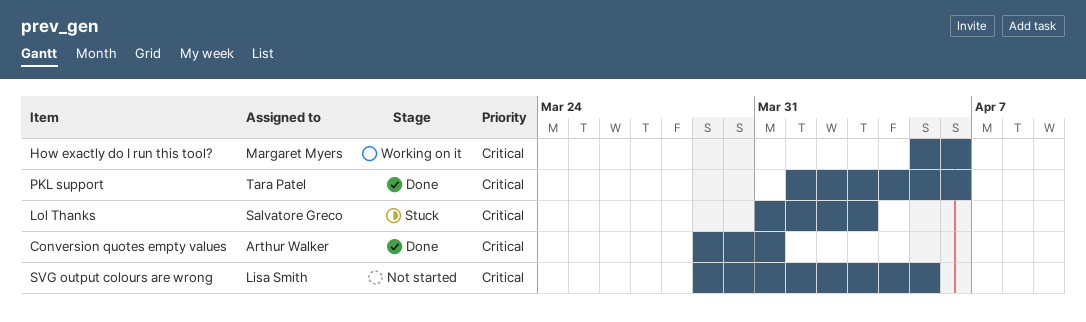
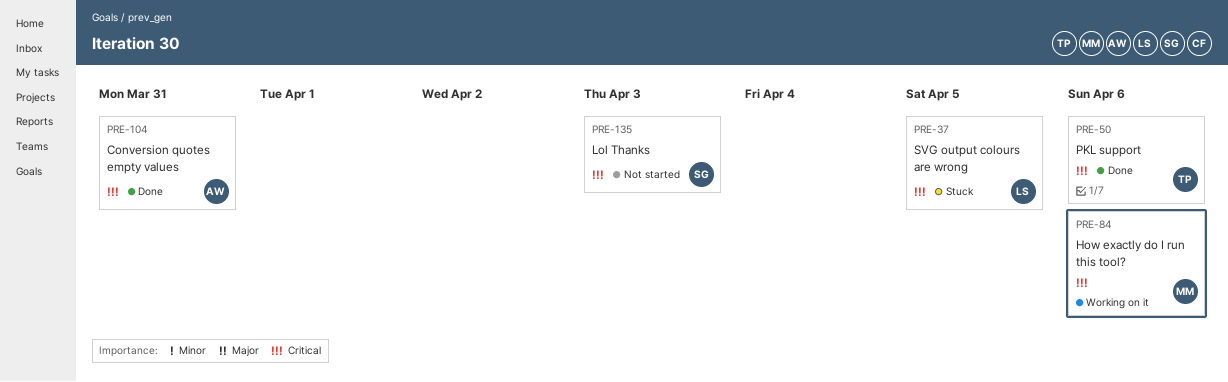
Lol Thanks, status: Stuck -> Not started
SVG output colours are wrong, status: Not started -> Stuck

